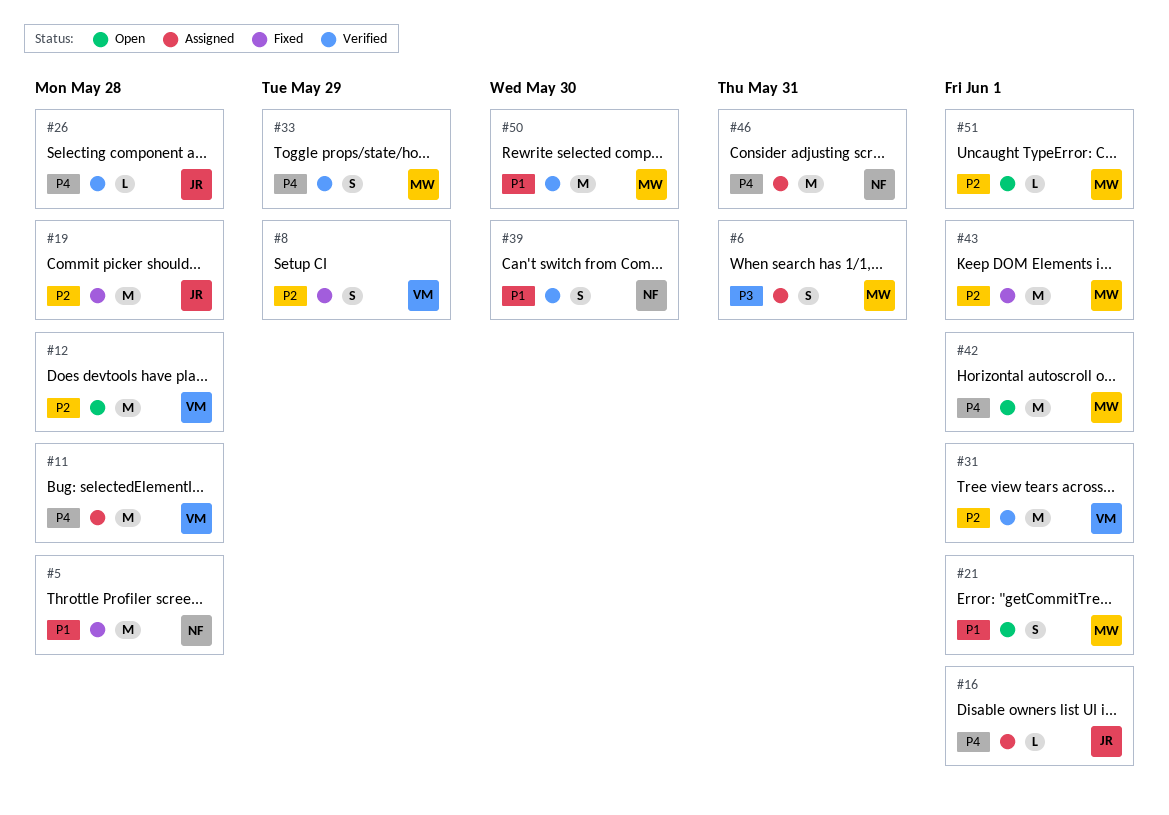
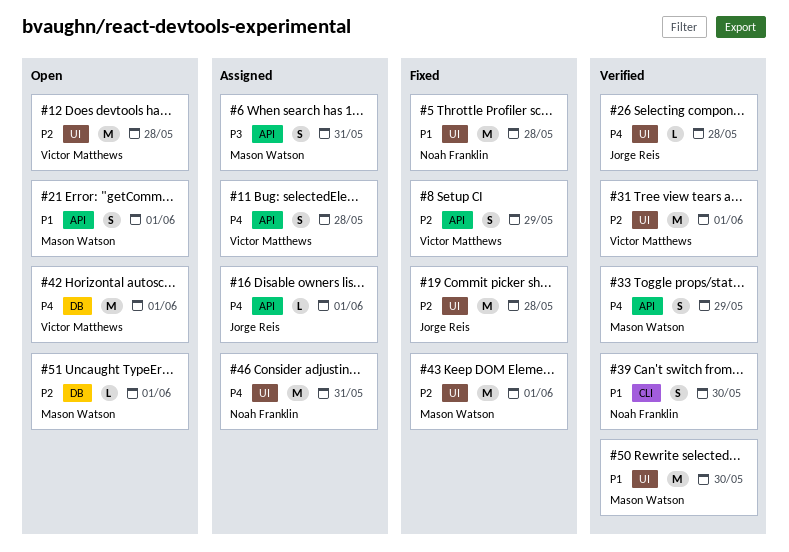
#11, estimate: M -> S
#42, owner: Mason Watson -> Victor Matthews

